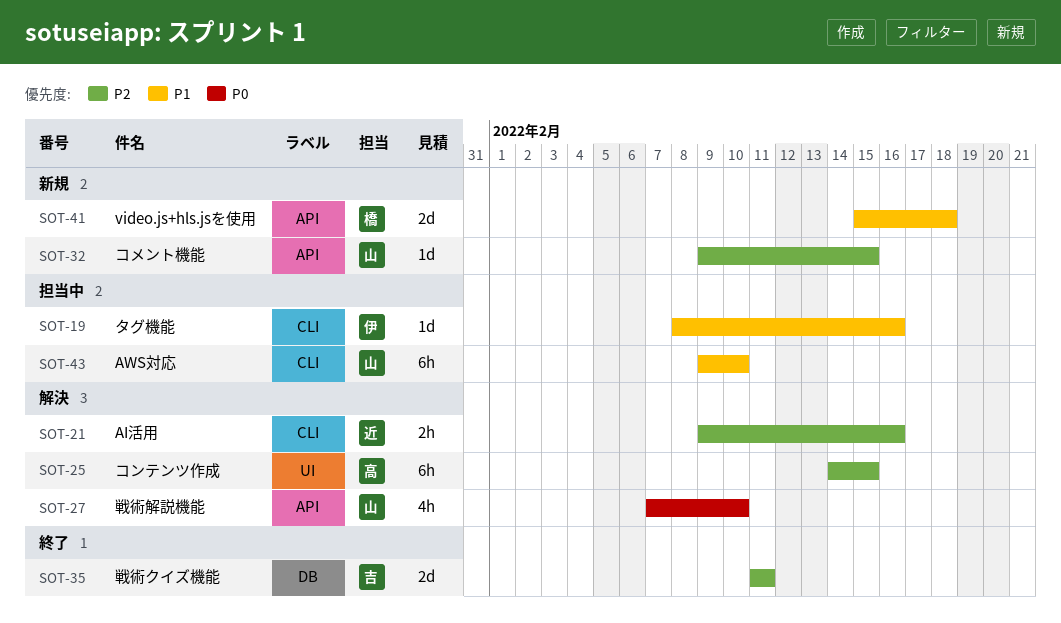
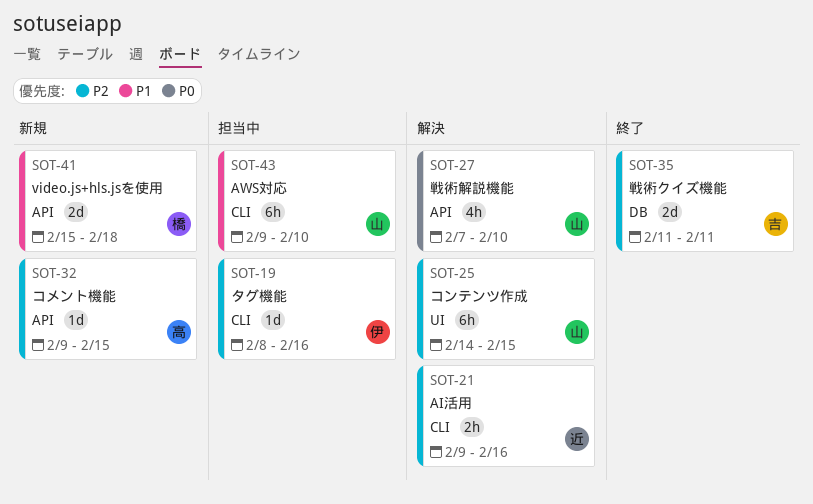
SOT-19, priority: P1 -> P2
SOT-25, owner: 高 -> 山
SOT-32, owner: 山 -> 高

